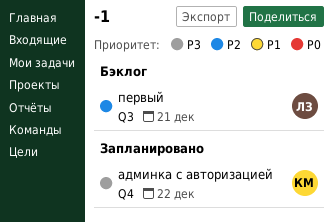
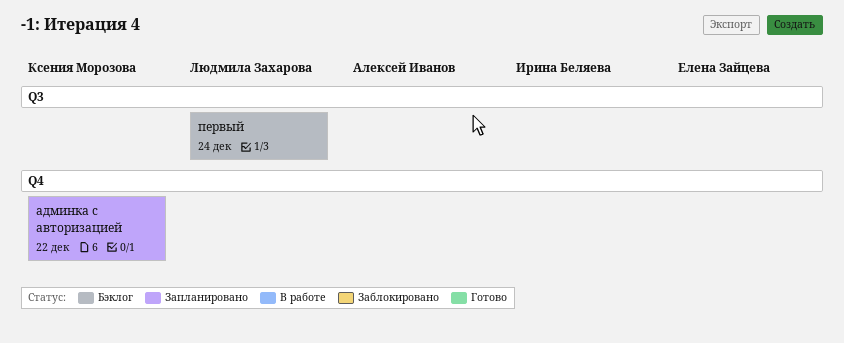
первый, due: Dec 21 -> Dec 24

